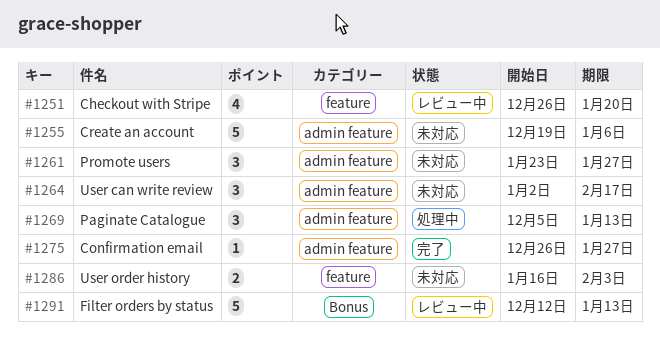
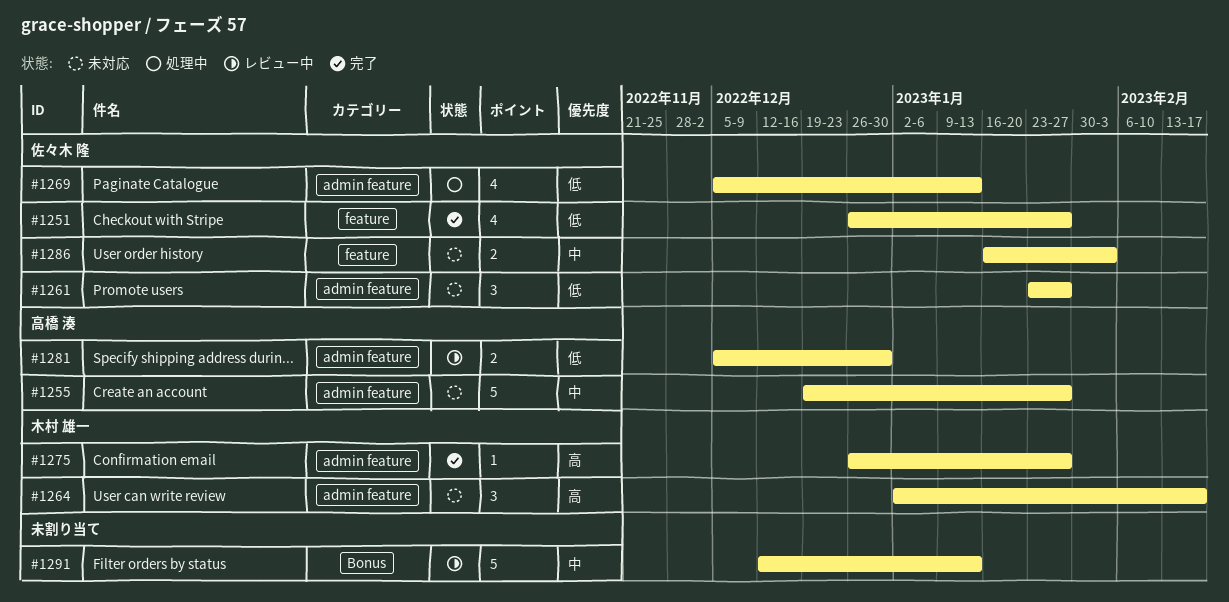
#1251, status: レビュー中 -> 完了
#1251, due: Jan 20 -> Jan 27
#1255, due: Jan 6 -> Jan 27
#1269, estimate: 3 -> 4
#1281: none -> present

